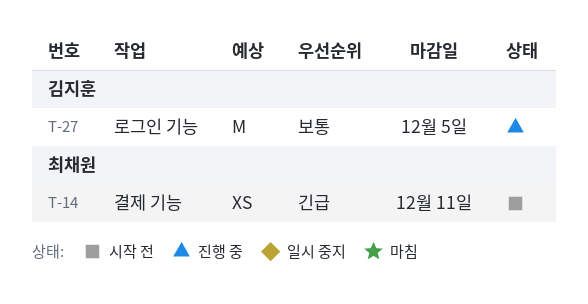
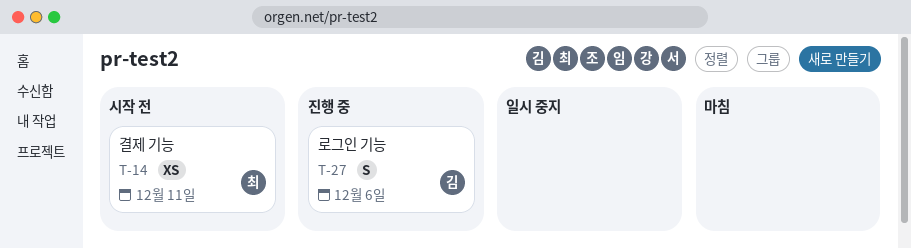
T-27, estimate: M -> S
T-27, due: Dec 5 -> Dec 6

